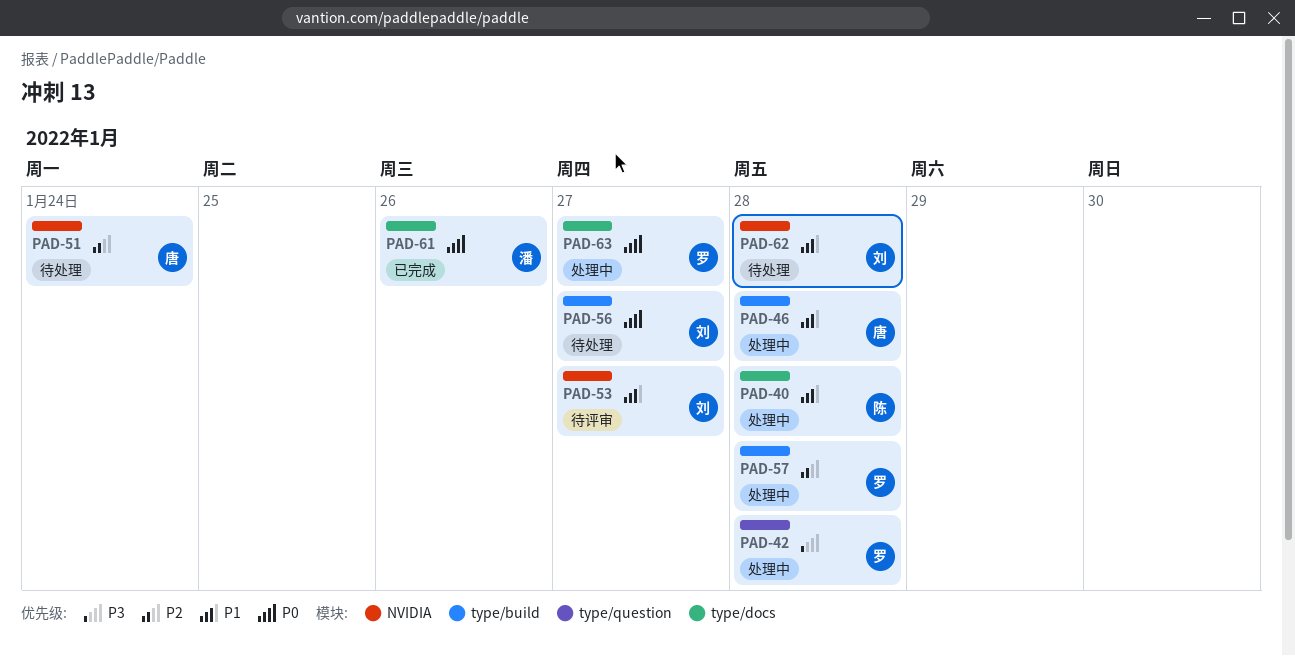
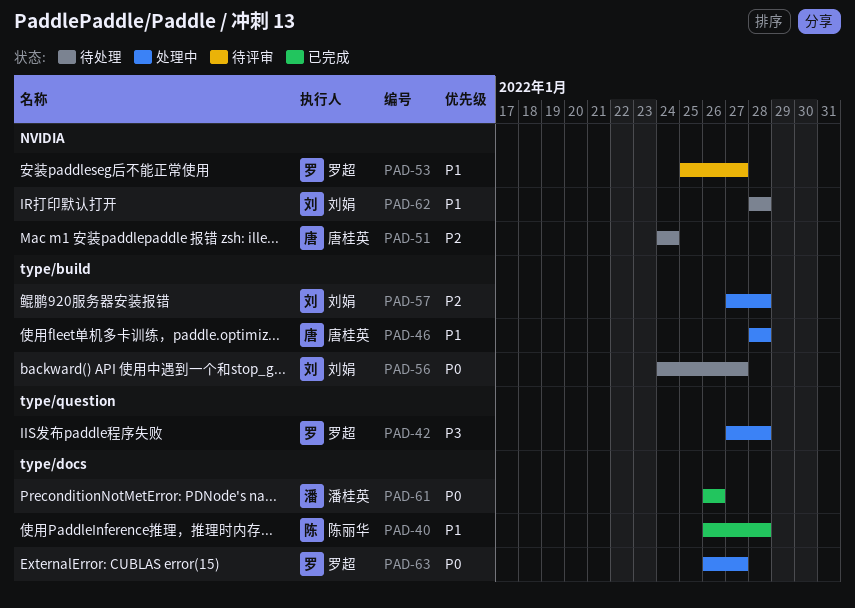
PAD-40, status: 处理中 -> 已完成
PAD-53, owner: 刘娟 -> 罗超
PAD-57, owner: 罗超 -> 刘娟

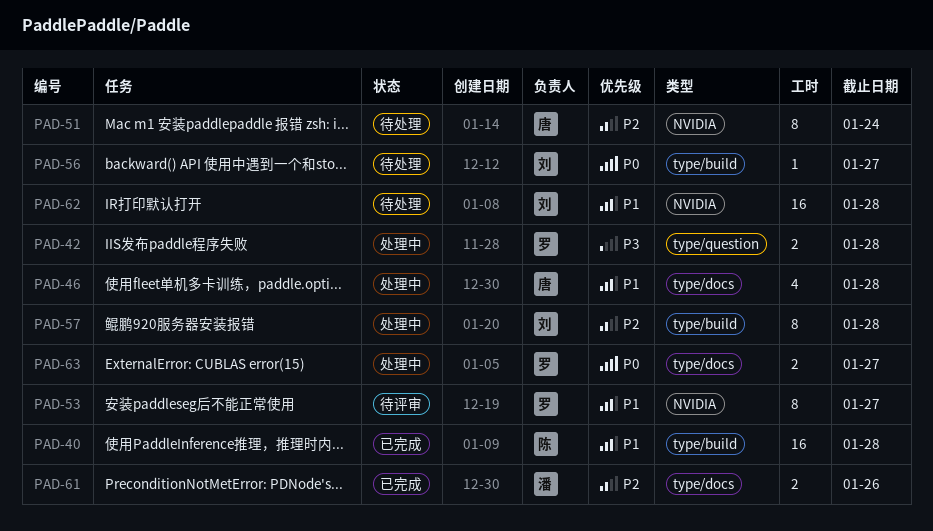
PAD-40, label: type/docs -> type/build
PAD-46, label: type/build -> type/docs
PAD-61, priority: P0 -> P2

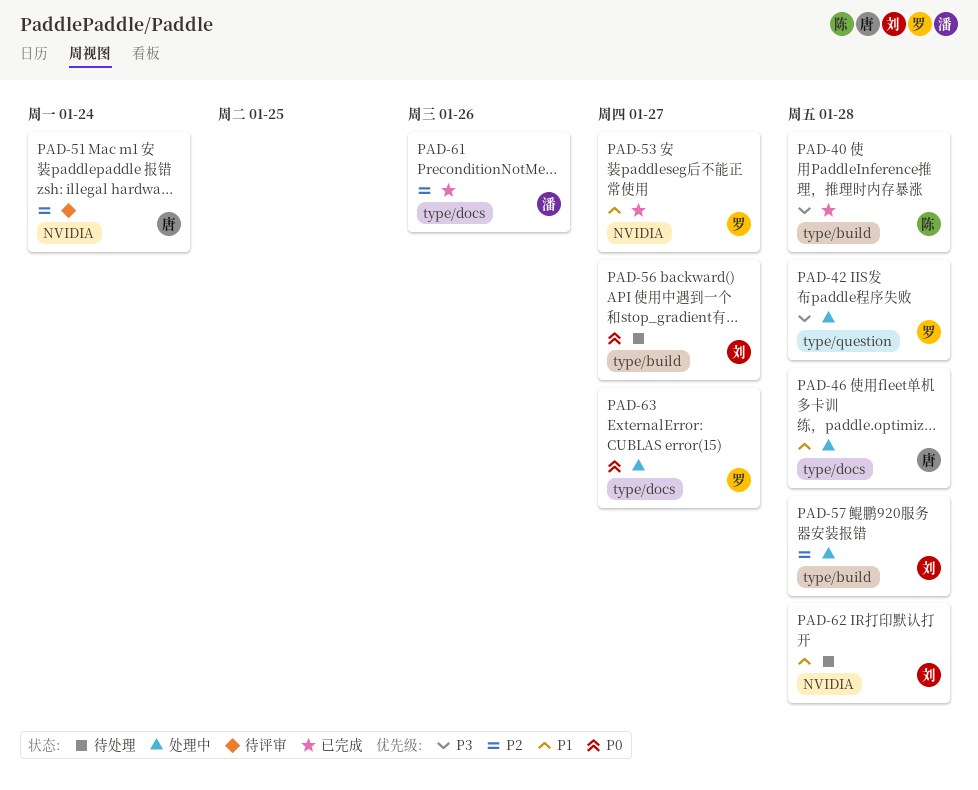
PAD-40, priority: P1 -> P3
PAD-51, status: 待处理 -> 待评审
PAD-53, status: 待评审 -> 已完成

